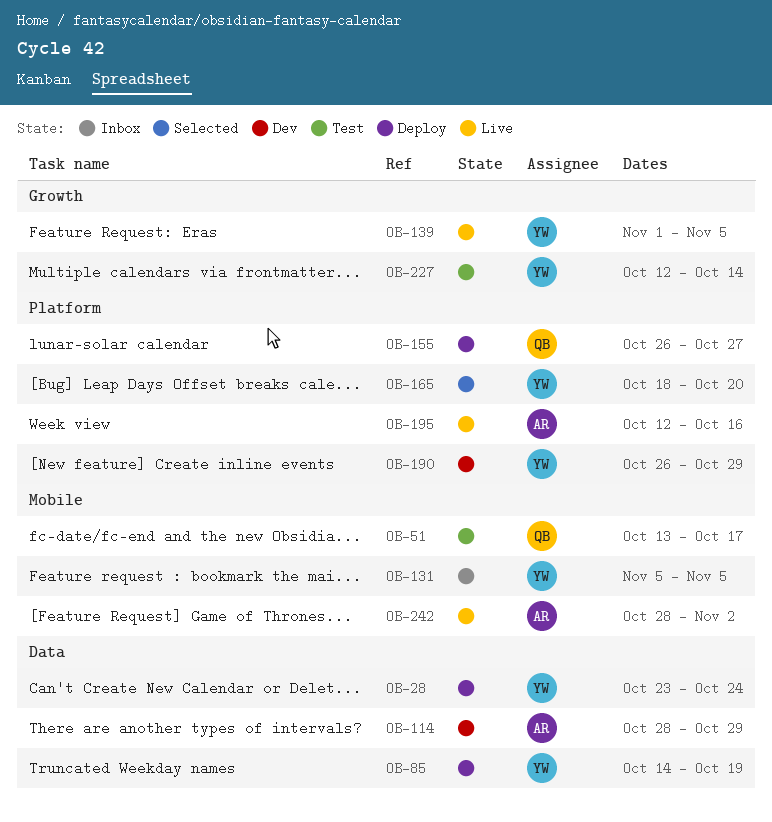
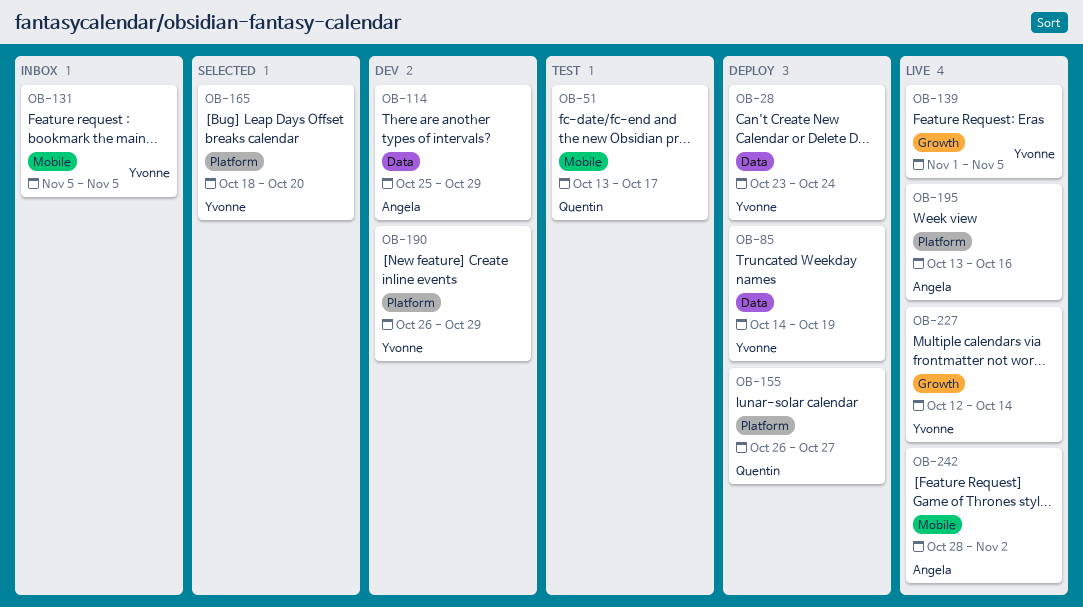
OB-114, start: Oct 28 -> Oct 25
OB-195, start: Oct 12 -> Oct 13
OB-227, status: Test -> Live

